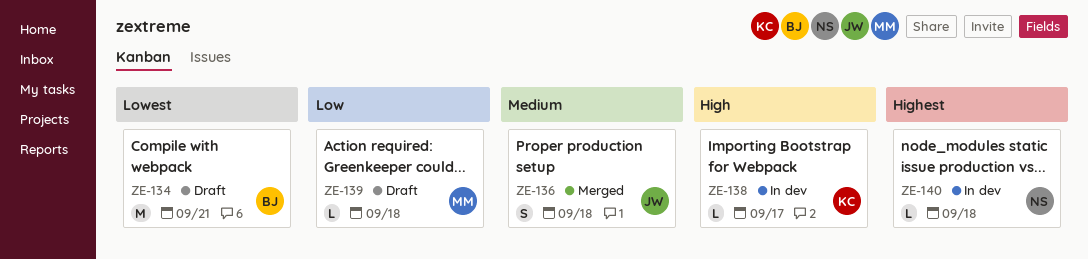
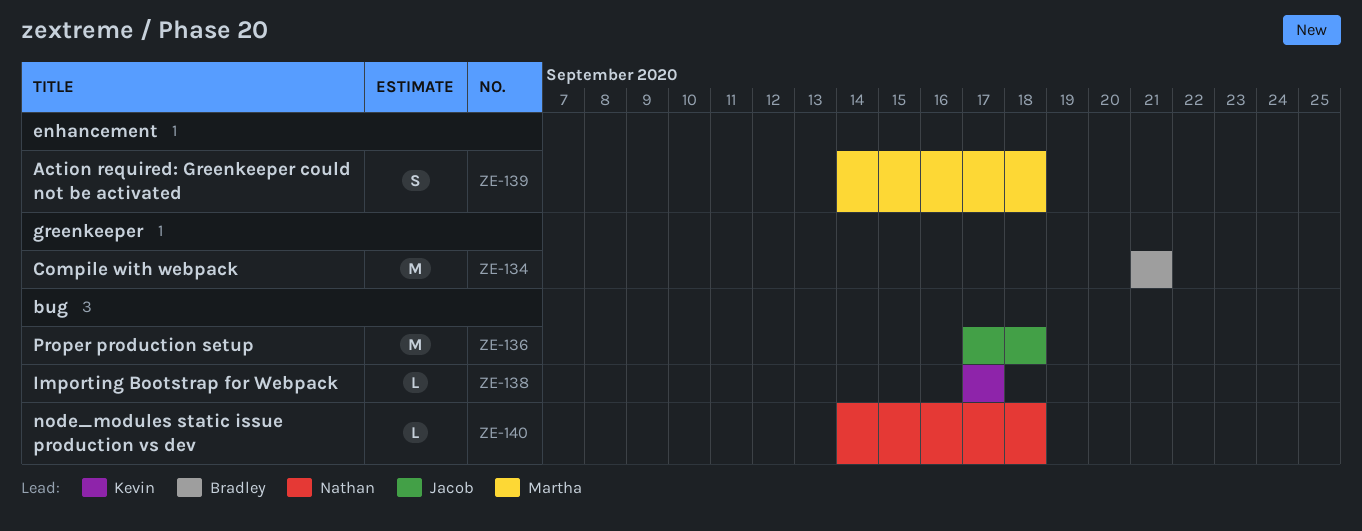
ZE-136, estimate: S -> M
ZE-139, estimate: L -> S

